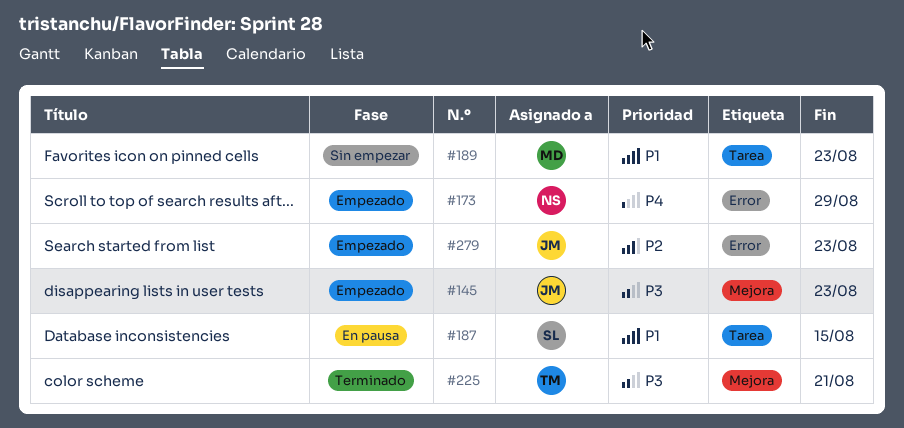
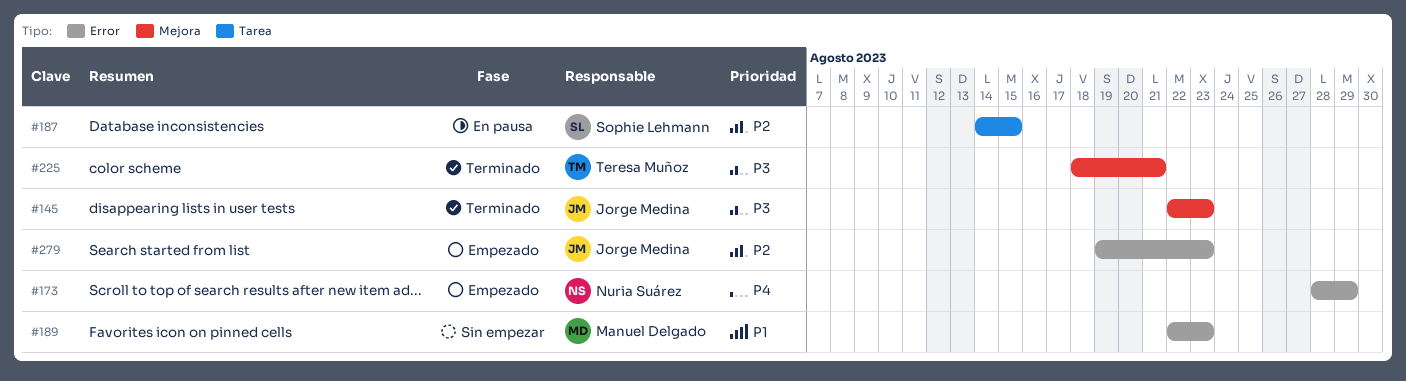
#145, status: Empezado -> Terminado
#187, priority: P1 -> P2
#189, label: Tarea -> Error

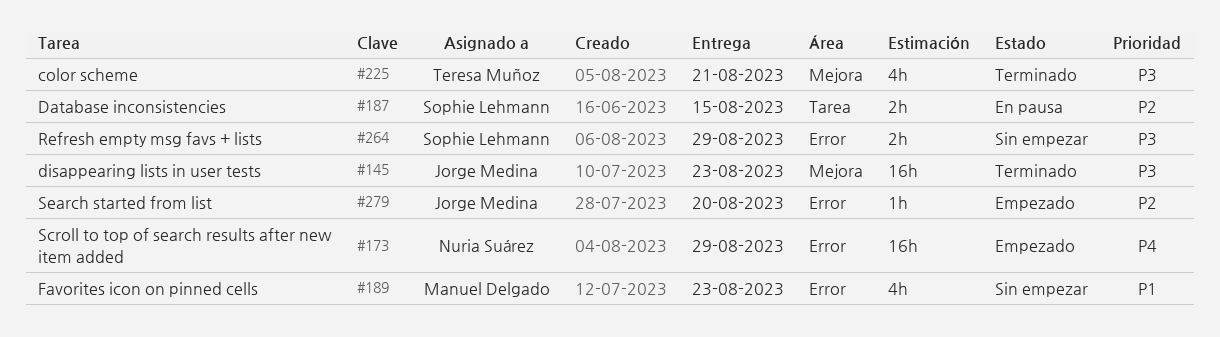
#264: none -> present
#279, due: Aug 23 -> Aug 20

